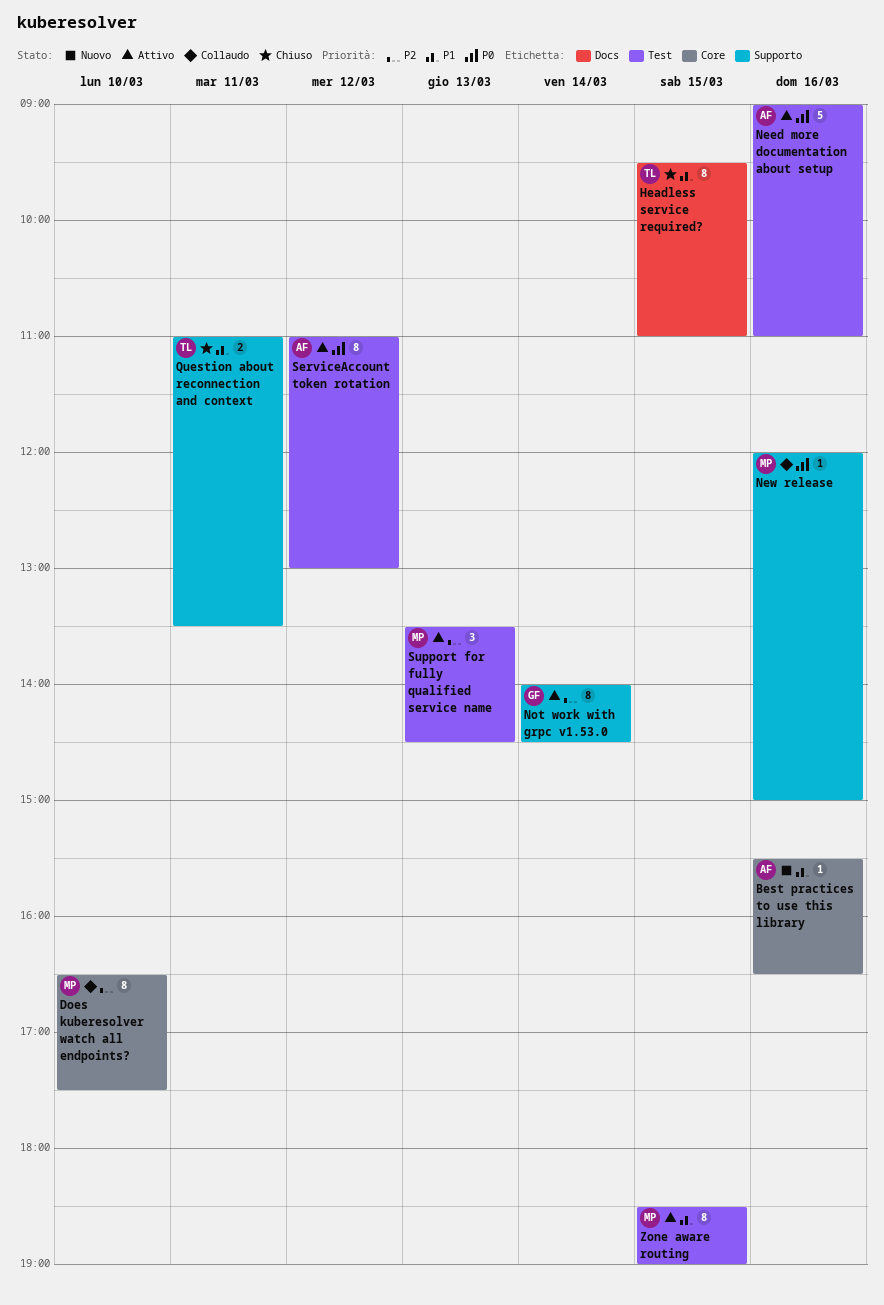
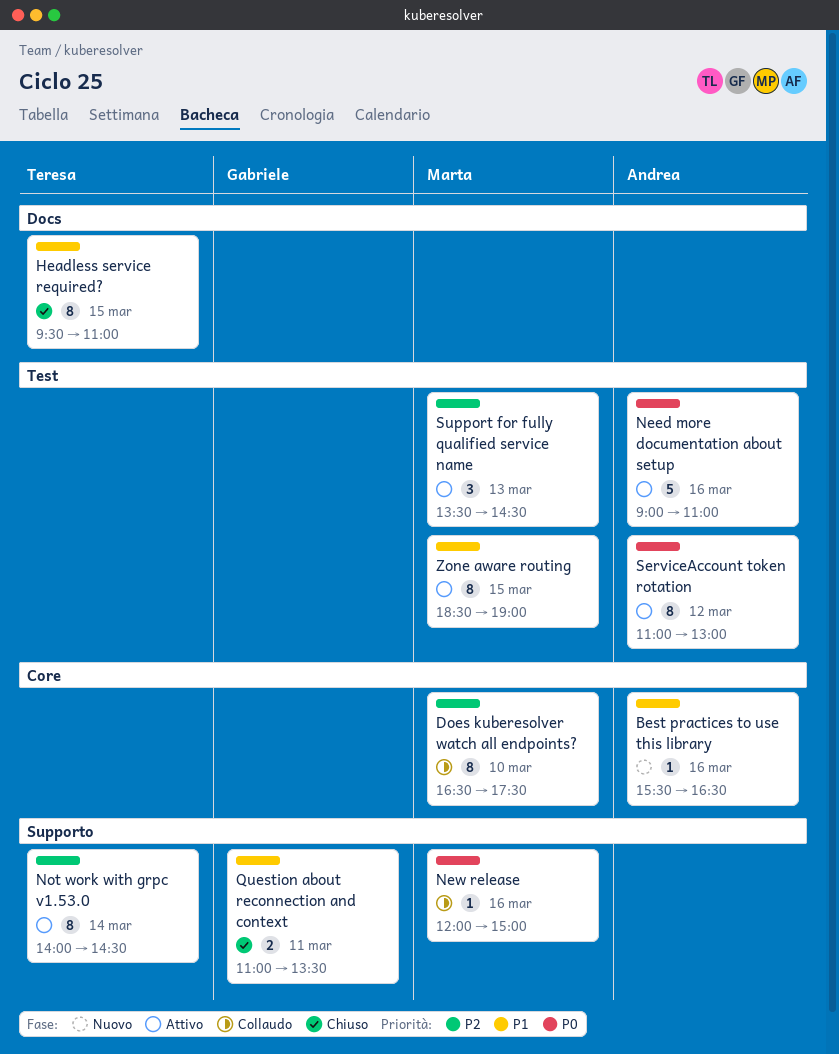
Not work with grpc v1.53.0, owner: Gabriele -> Teresa
Question about reconnection and context, owner: Teresa -> Gabriele

